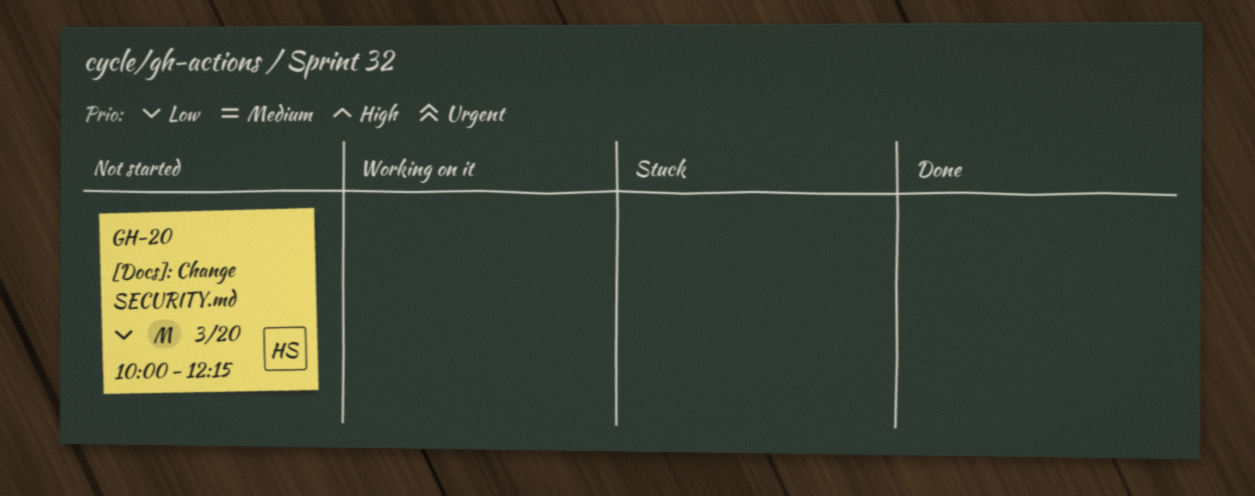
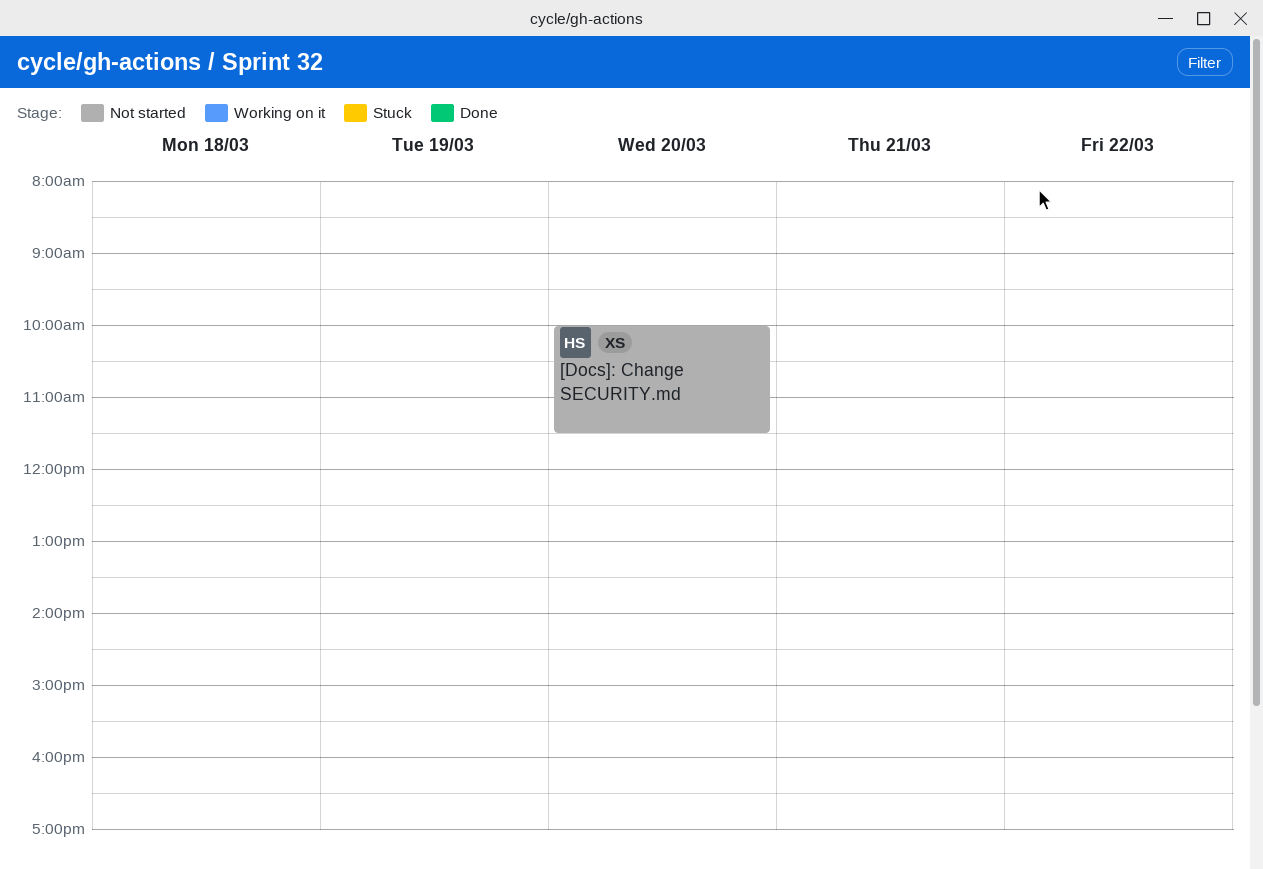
[Docs]: Change SECURITY.md, estimate: M -> XS
[Docs]: Change SECURITY.md, ends: 12:15 -> 11:30

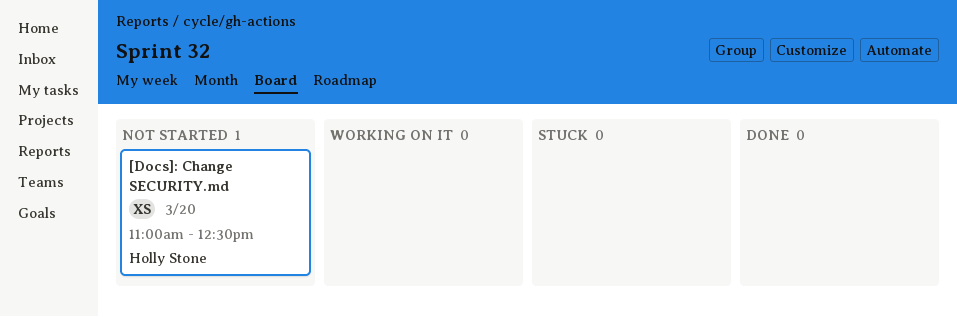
[Docs]: Change SECURITY.md, begins: 10:00 -> 11:00
[Docs]: Change SECURITY.md, ends: 11:30 -> 12:30

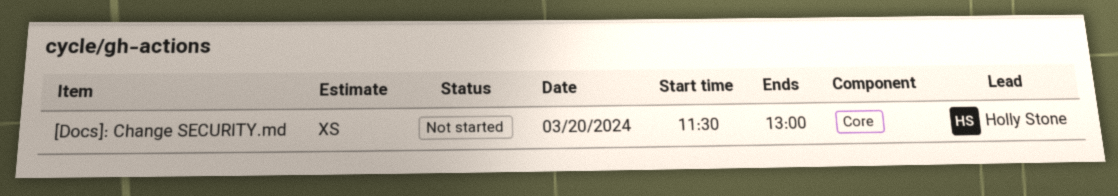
[Docs]: Change SECURITY.md, begins: 11:00 -> 11:30
[Docs]: Change SECURITY.md, ends: 12:30 -> 13:00

